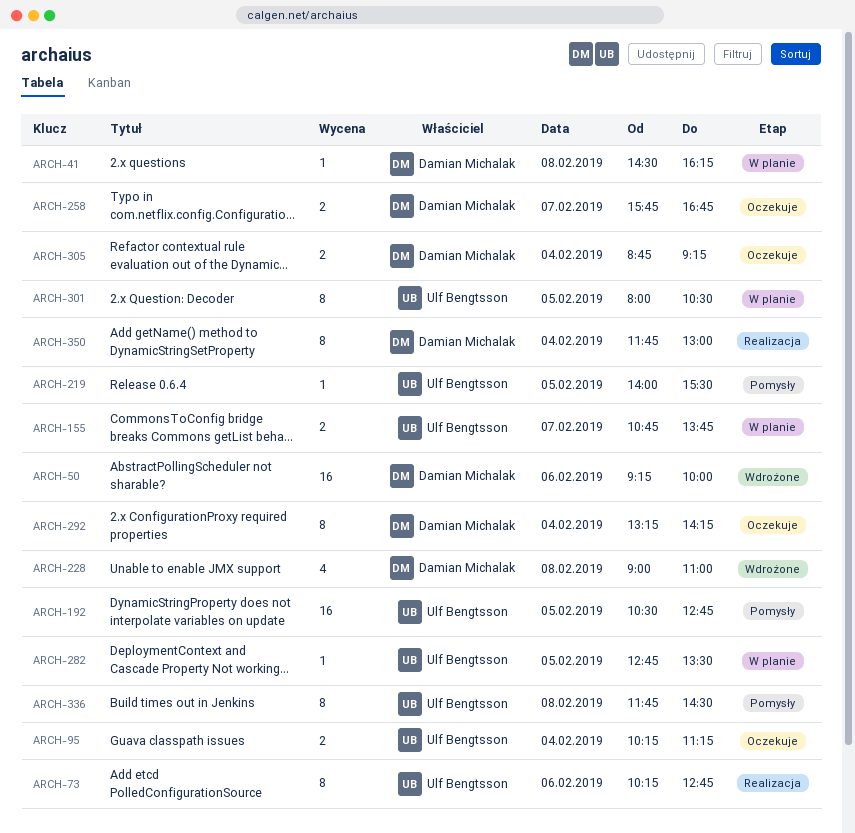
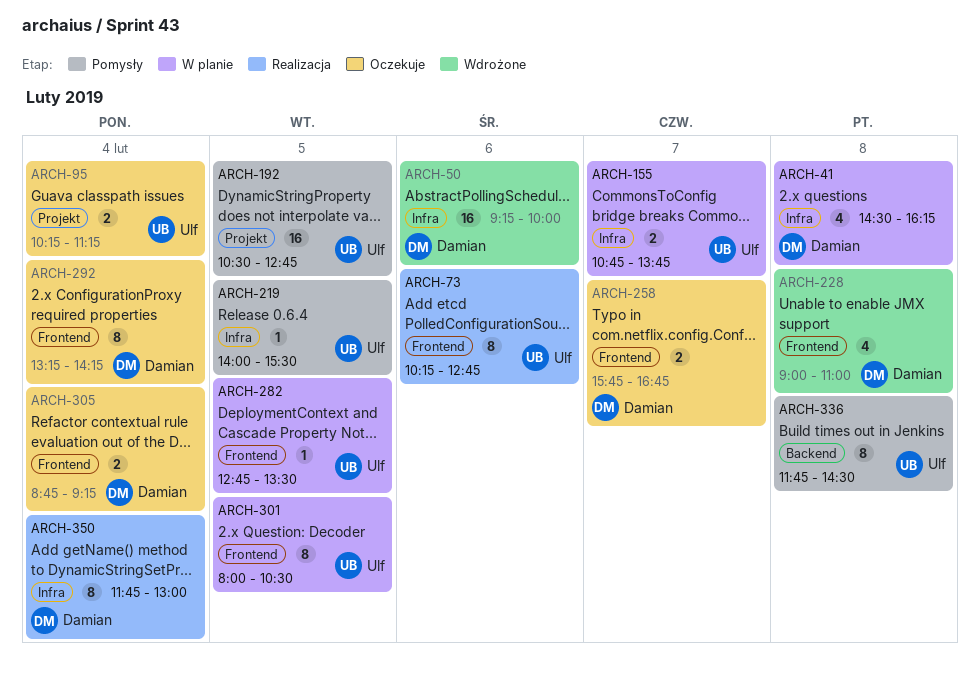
ARCH-41, estimate: 1 -> 4

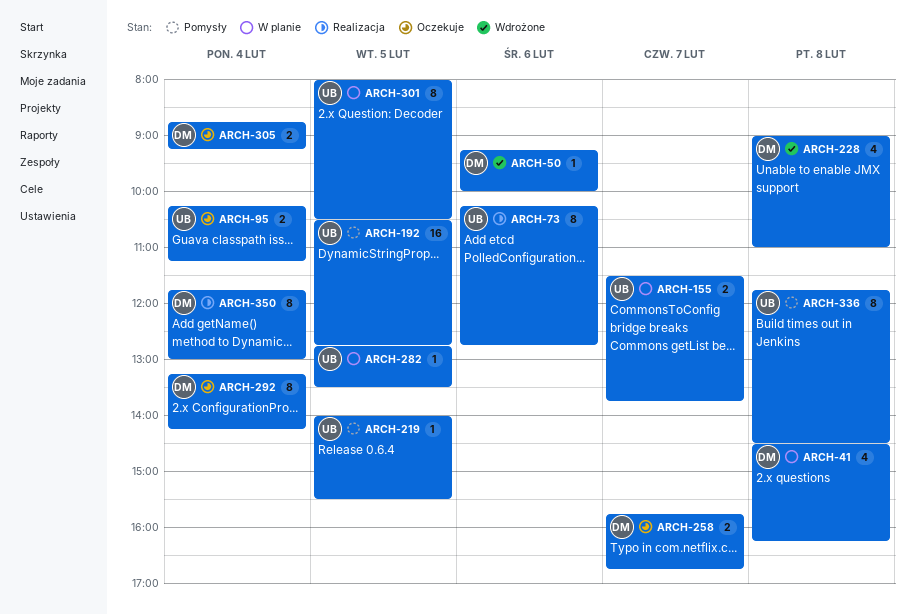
ARCH-50, estimate: 16 -> 1
ARCH-155, begins: 10:45 -> 11:30

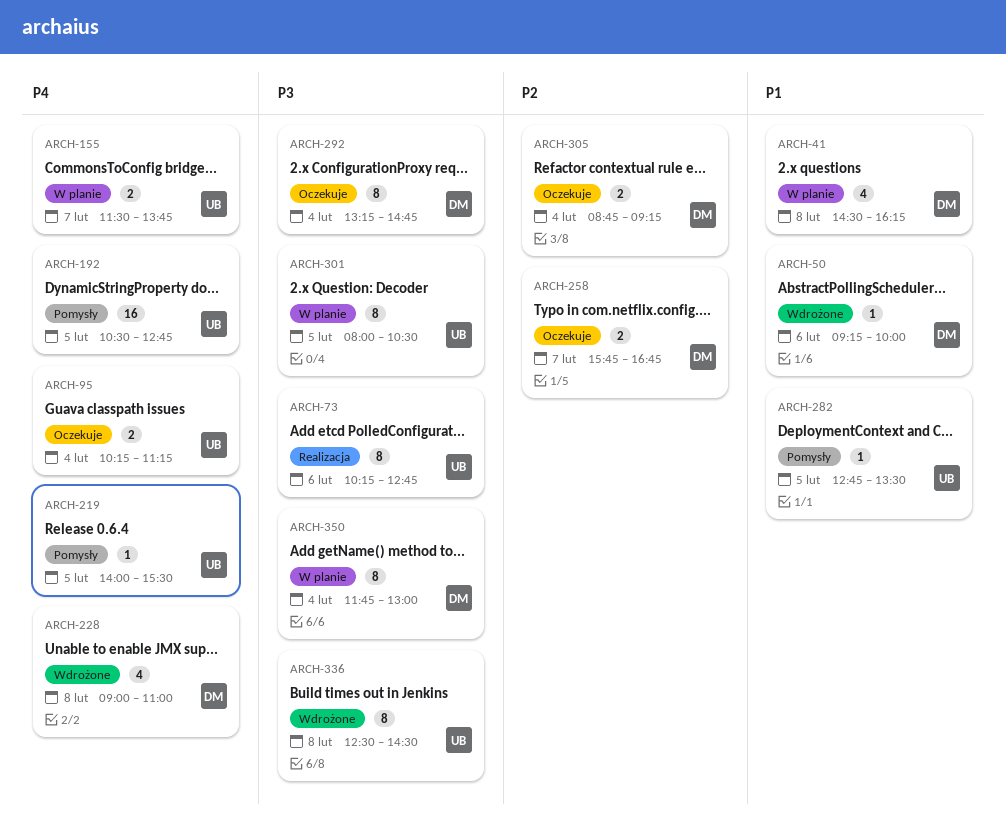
ARCH-282, status: W planie -> Pomysły
ARCH-292, ends: 14:15 -> 14:45
ARCH-336, status: Pomysły -> Wdrożone
ARCH-336, begins: 11:45 -> 12:30
ARCH-350, status: Realizacja -> W planie

